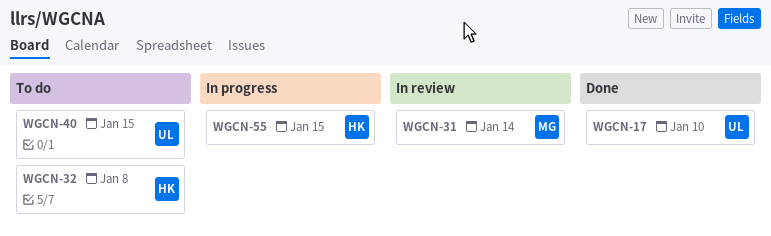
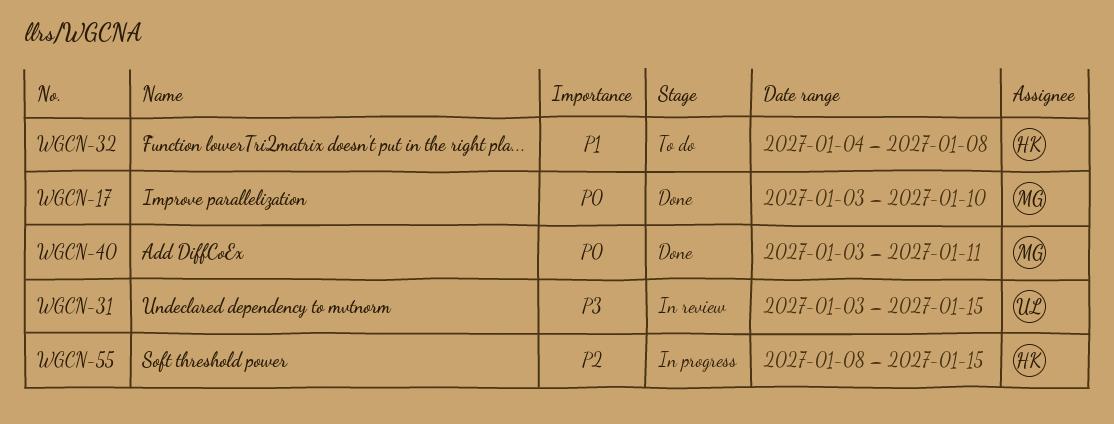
WGCN-17, owner: UL -> MG
WGCN-31, owner: MG -> UL
WGCN-31, due: Jan 14 -> Jan 15
WGCN-40, status: To do -> Done
WGCN-40, owner: UL -> MG
WGCN-40, due: Jan 15 -> Jan 11

